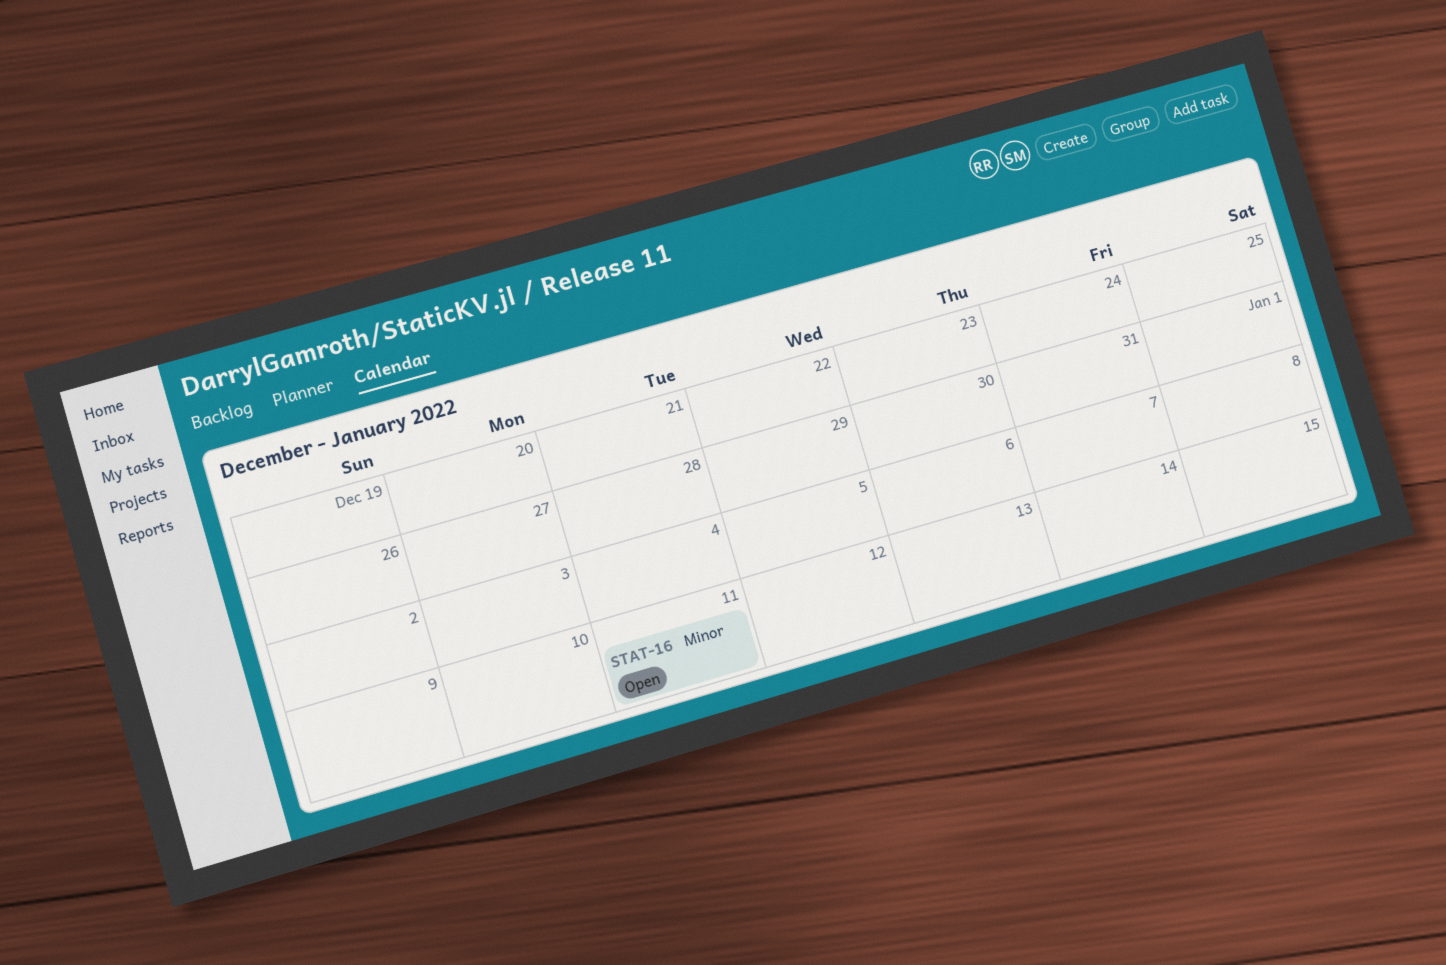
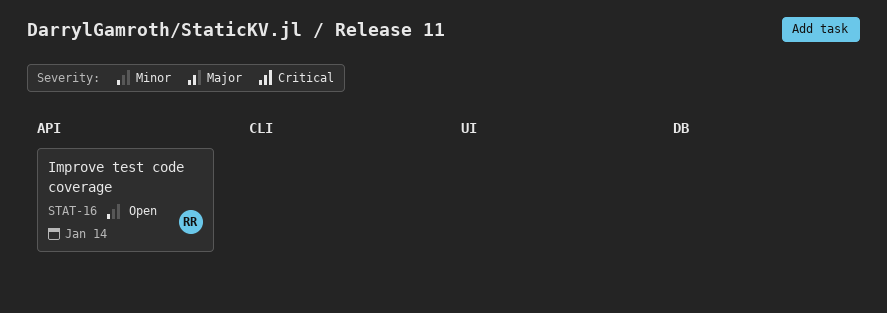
STAT-16, due: Jan 11 -> Jan 14

